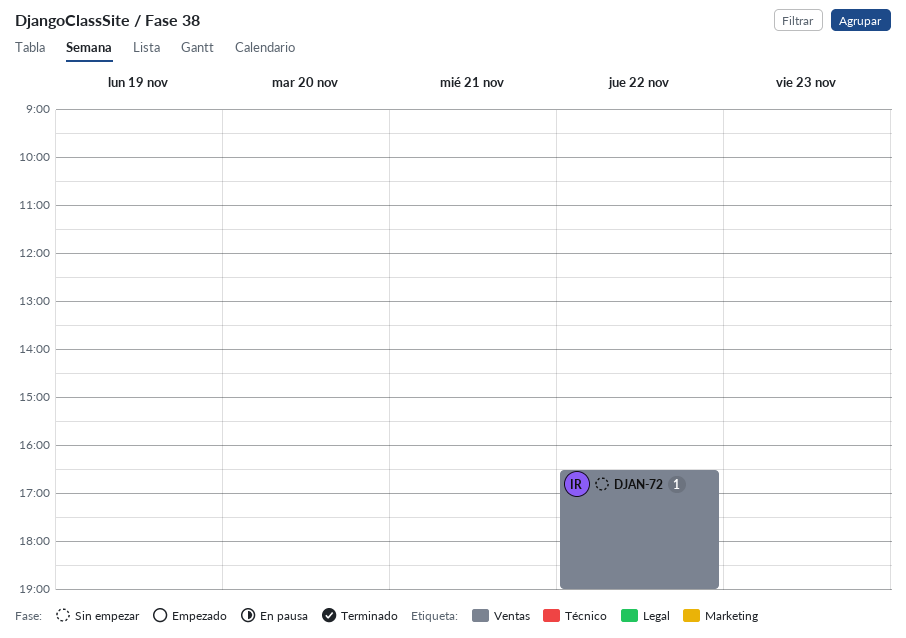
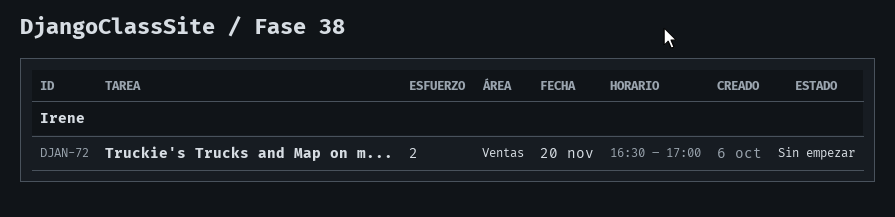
DJAN-72, estimate: 1 -> 2
DJAN-72, day: Nov 22 -> Nov 20
DJAN-72, ends: 19:00 -> 17:00

